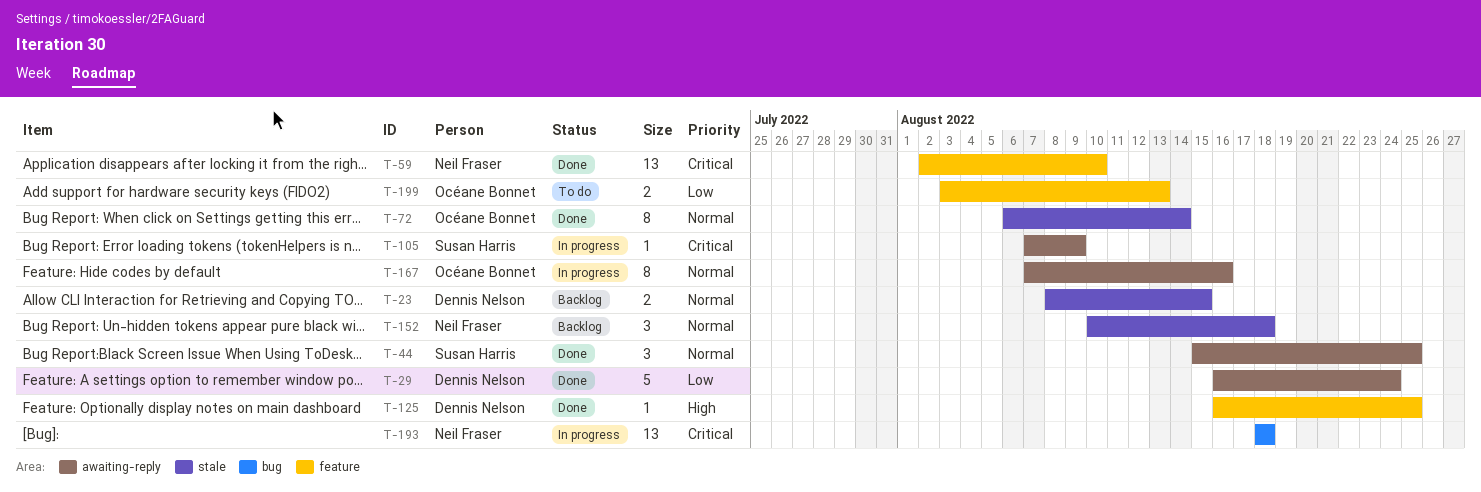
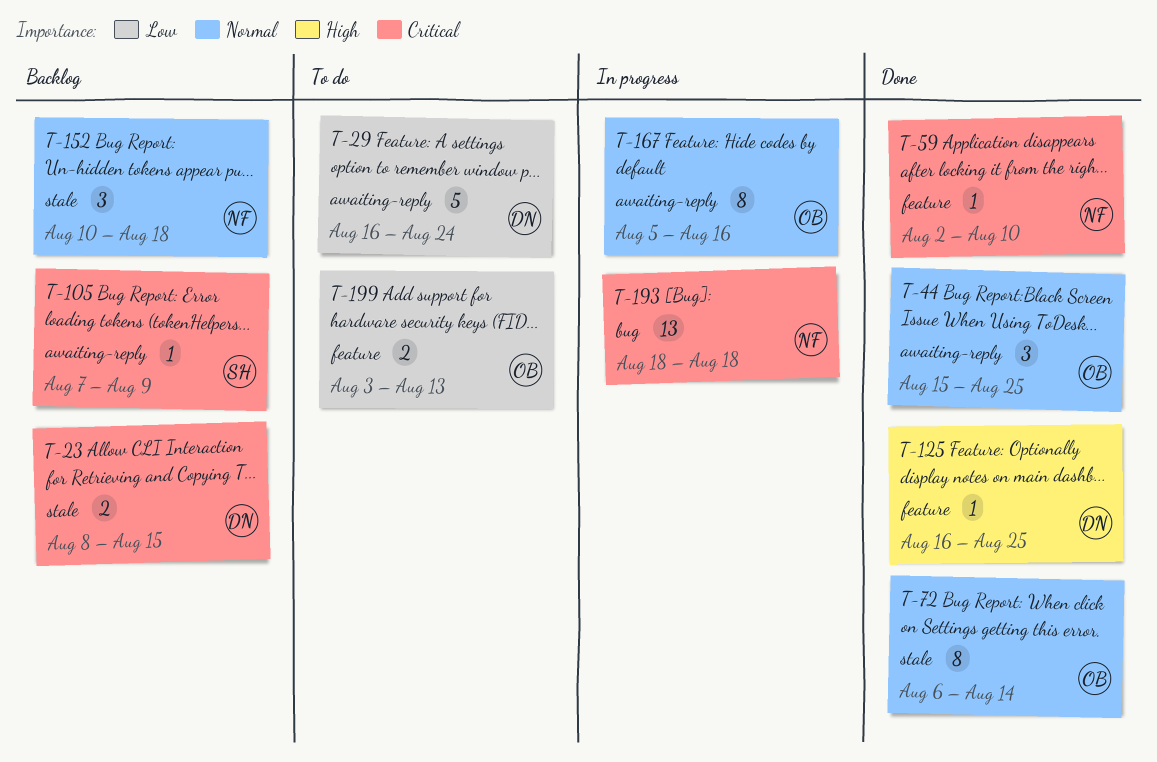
T-23, priority: Normal -> Critical
T-29, status: Done -> To do
T-44, owner: Susan Harris -> Océane Bonnet
T-59, estimate: 13 -> 1
T-105, status: In progress -> Backlog
T-167, start: Aug 7 -> Aug 5

